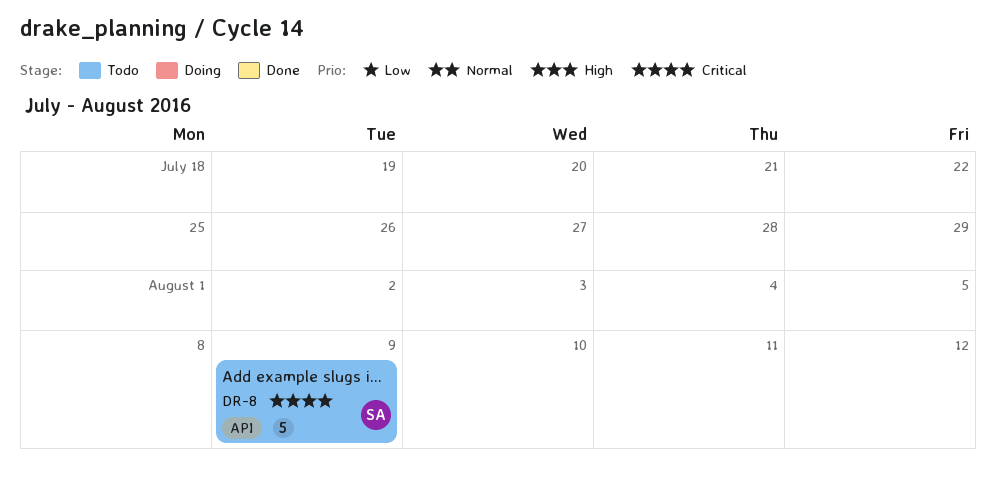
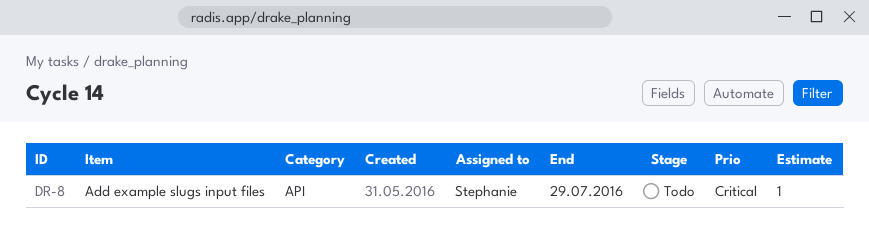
DR-8, estimate: 5 -> 1
DR-8, due: Aug 9 -> Jul 29

